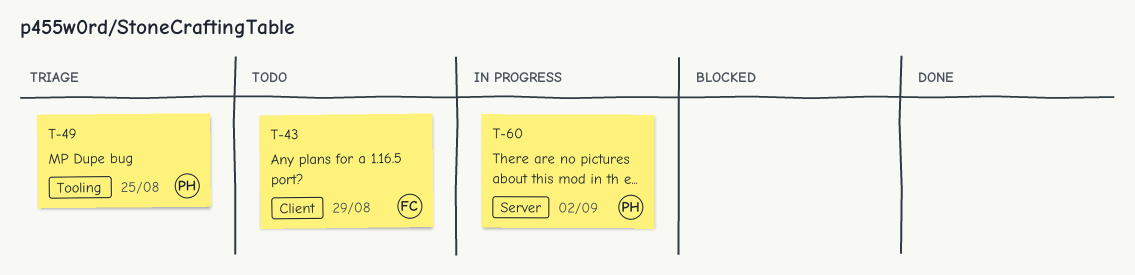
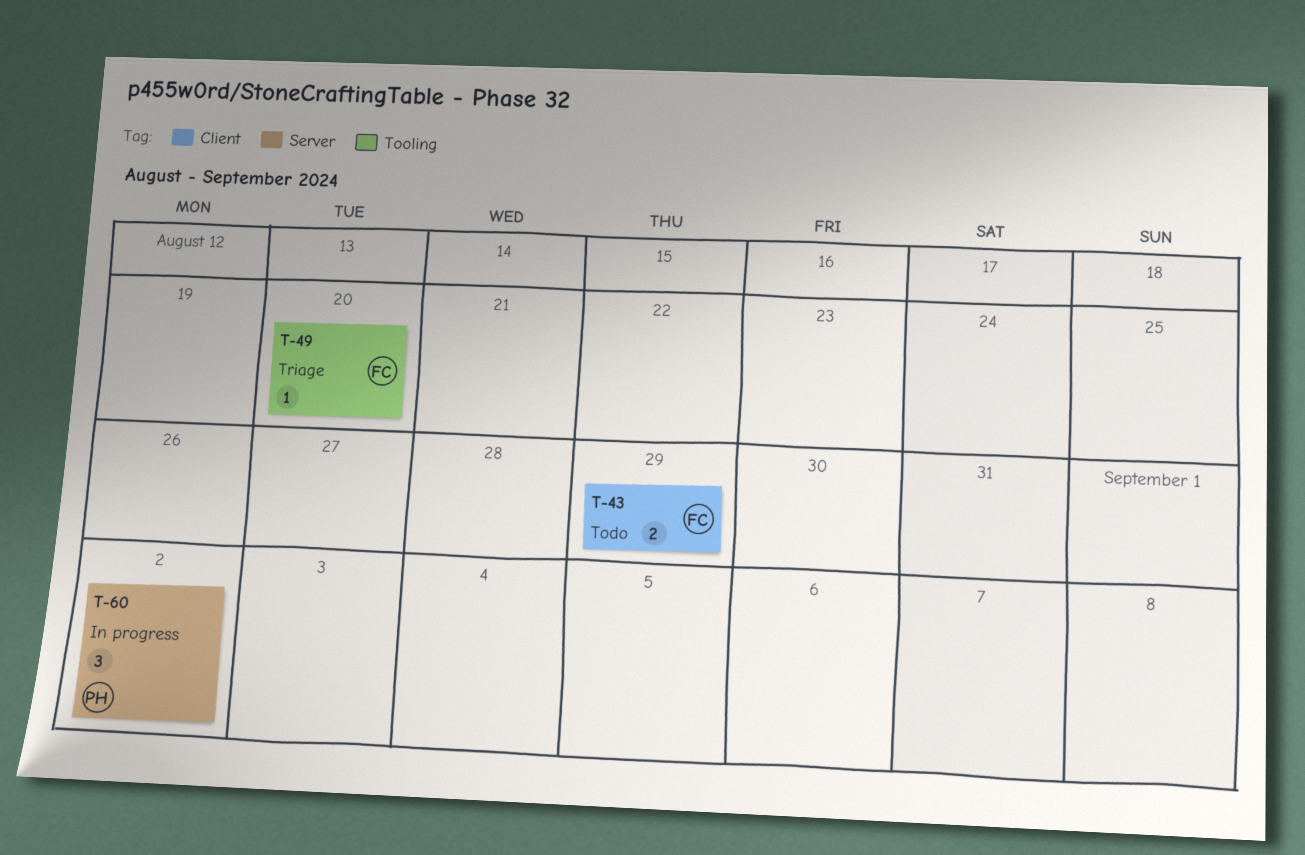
T-49, owner: PH -> FC
T-49, due: Aug 25 -> Aug 20

